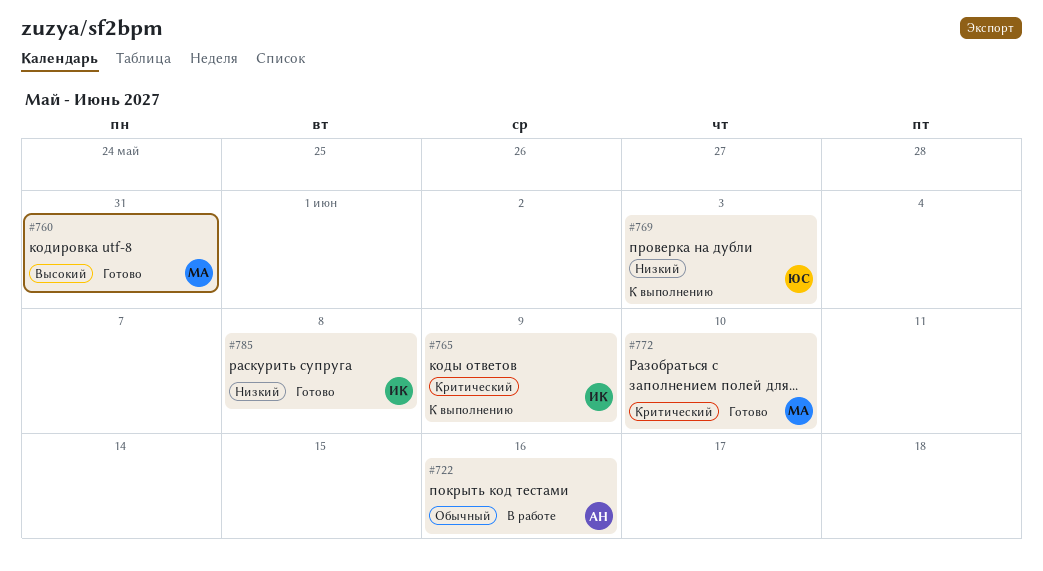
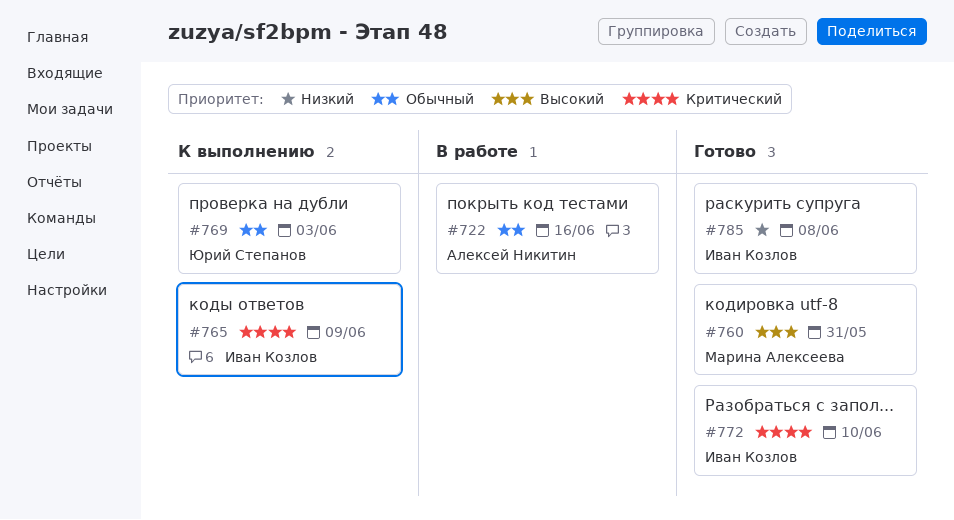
#769, priority: Низкий -> Обычный
#772, owner: Марина Алексеева -> Иван Козлов

